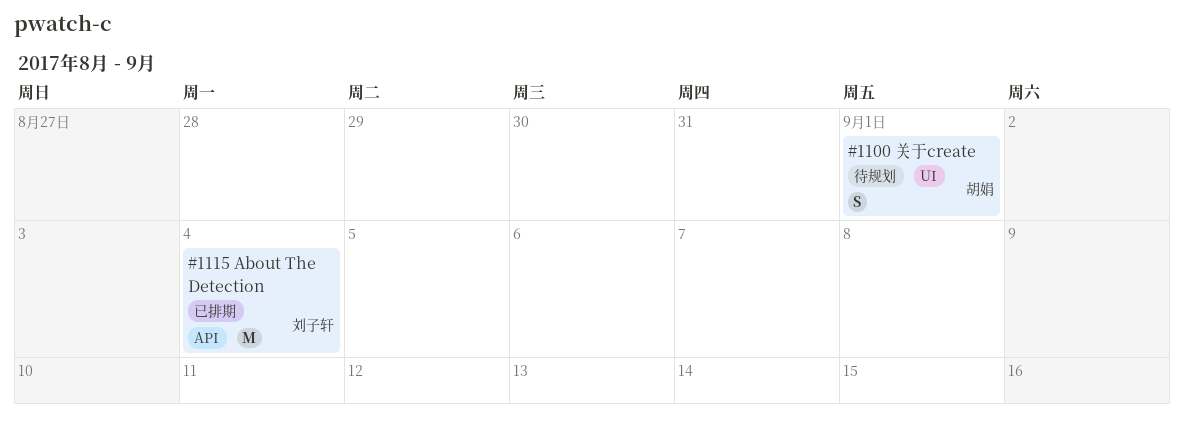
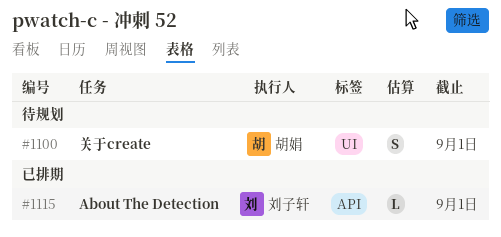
#1115, estimate: M -> L
#1115, due: Sep 4 -> Sep 1

